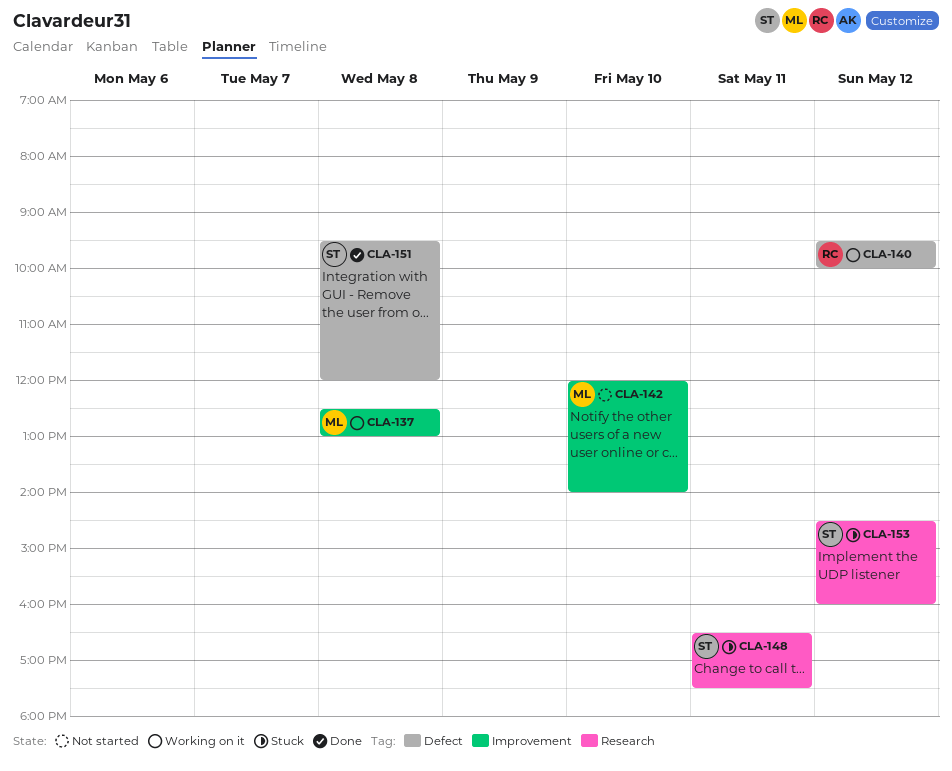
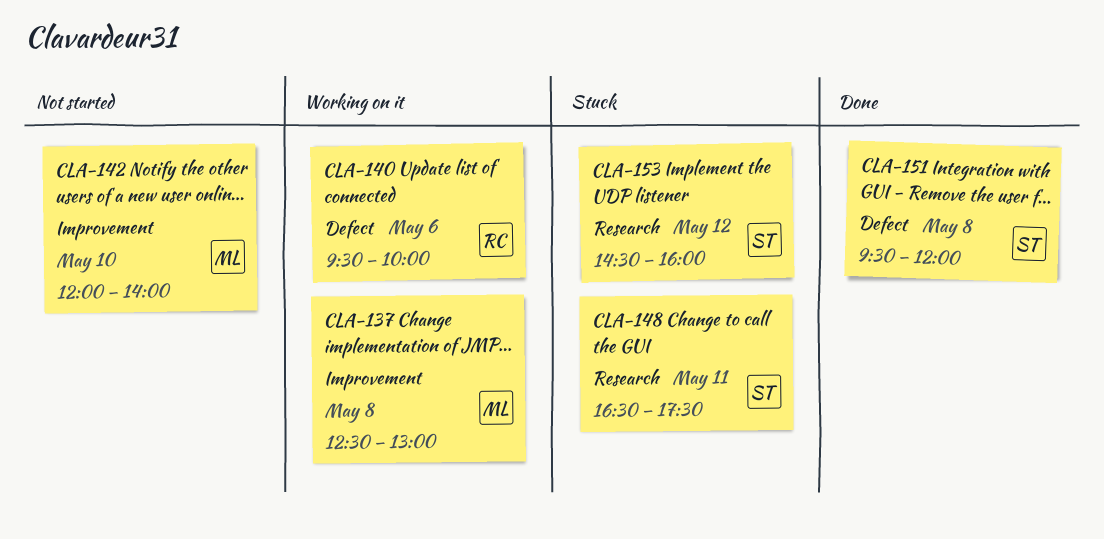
CLA-140, day: May 12 -> May 6

